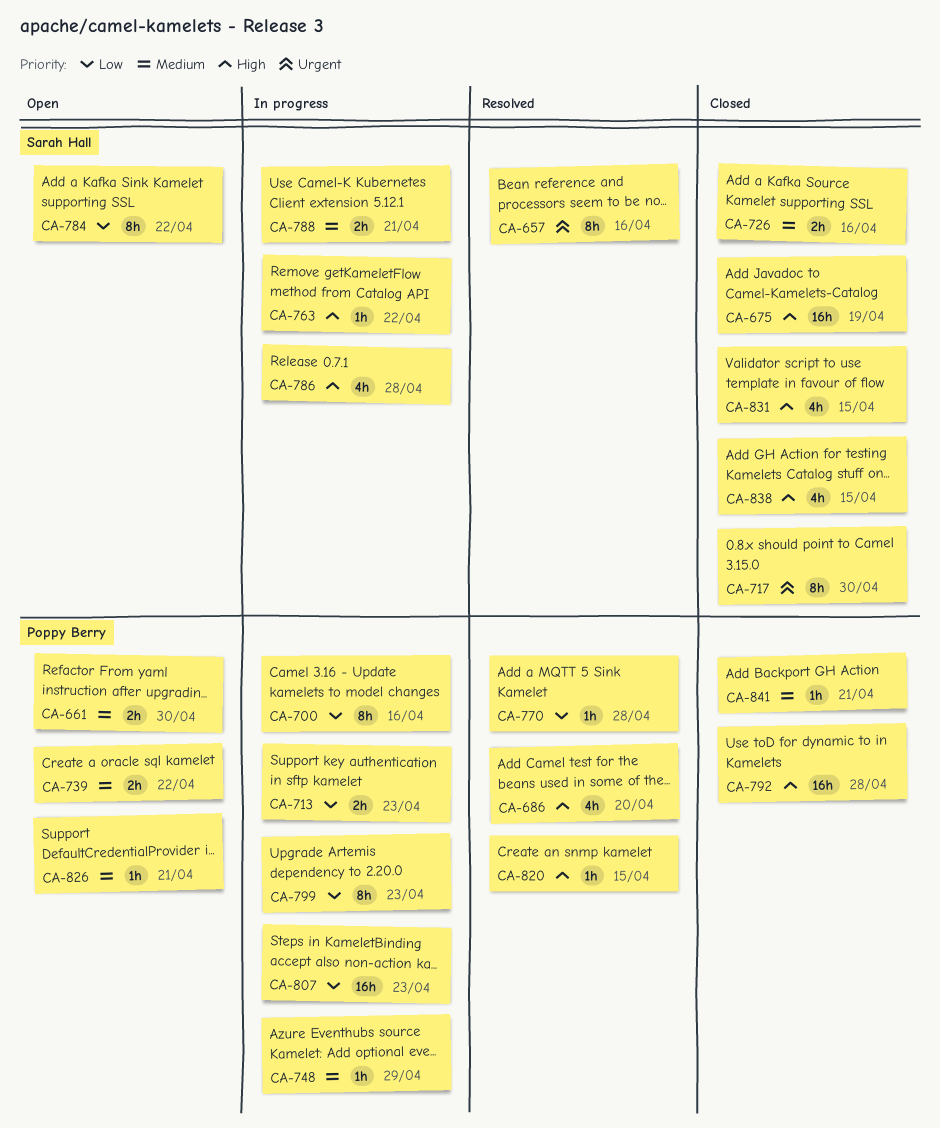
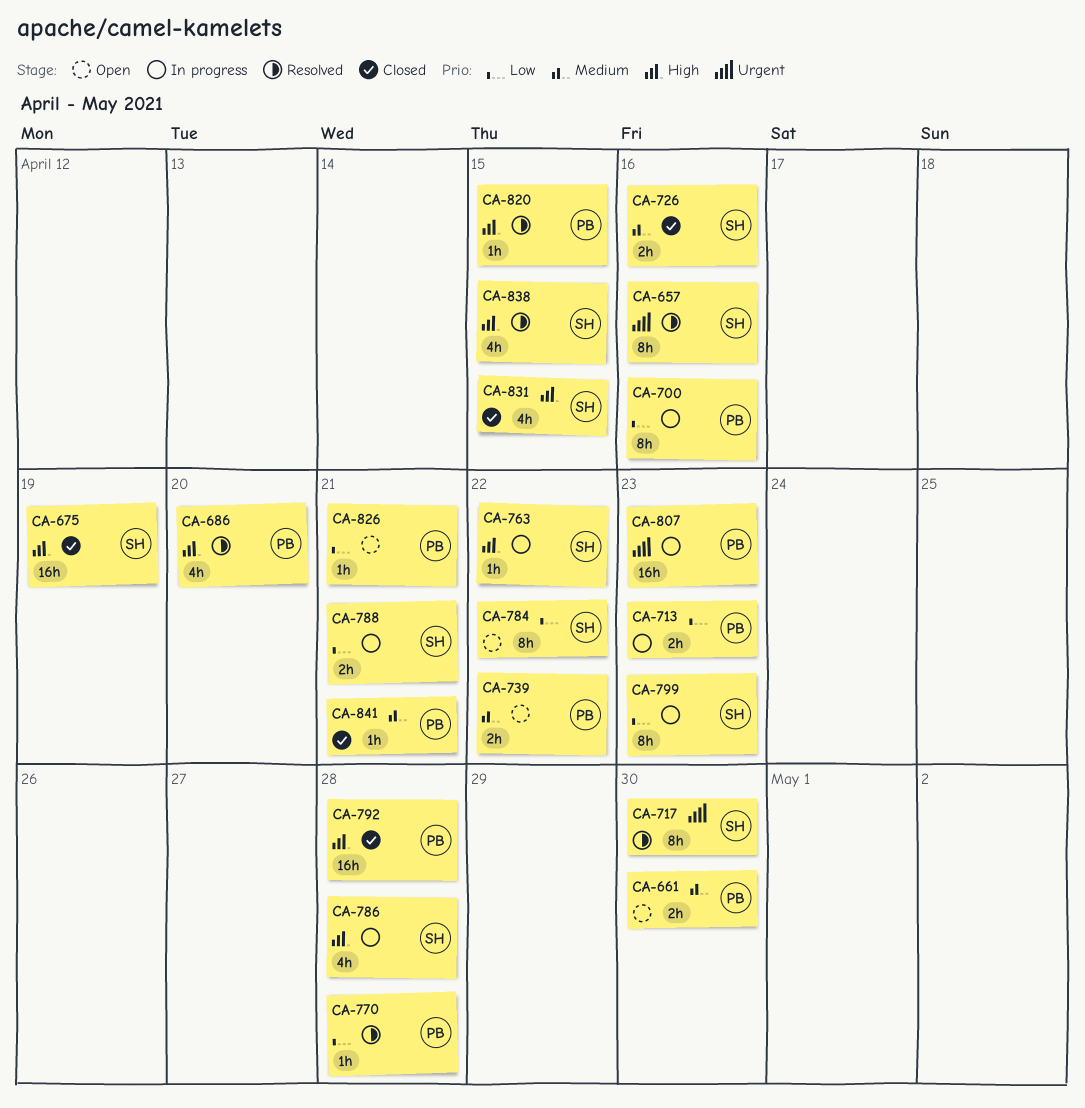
CA-717, status: Closed -> Resolved
CA-748: present -> none
CA-788, priority: Medium -> Low
CA-799, owner: Poppy Berry -> Sarah Hall
CA-807, priority: Low -> Urgent
CA-826, priority: Medium -> Low
CA-838, status: Closed -> Resolved

